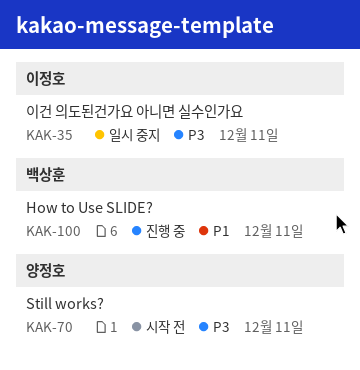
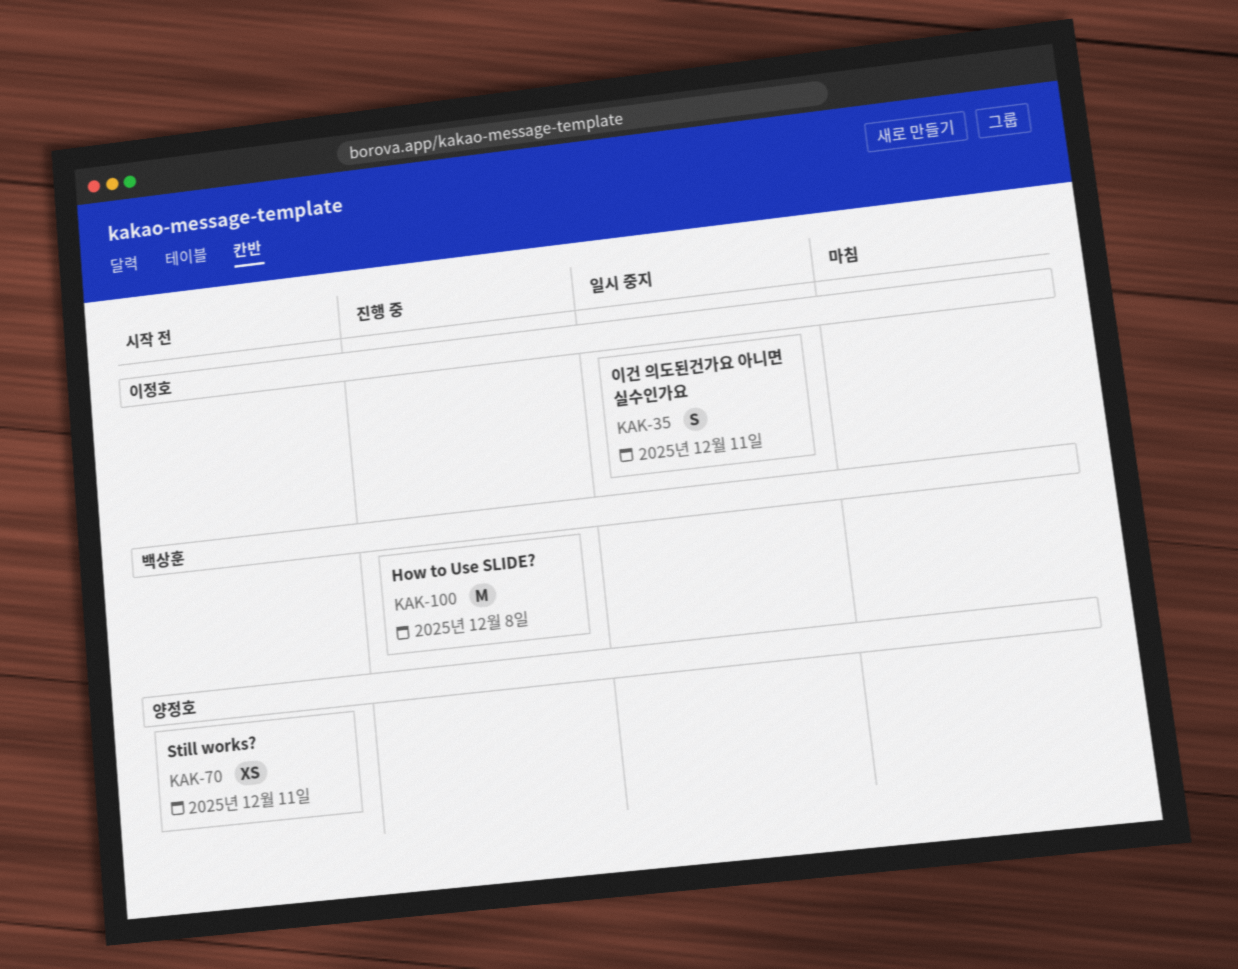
KAK-100, due: Dec 11 -> Dec 8

